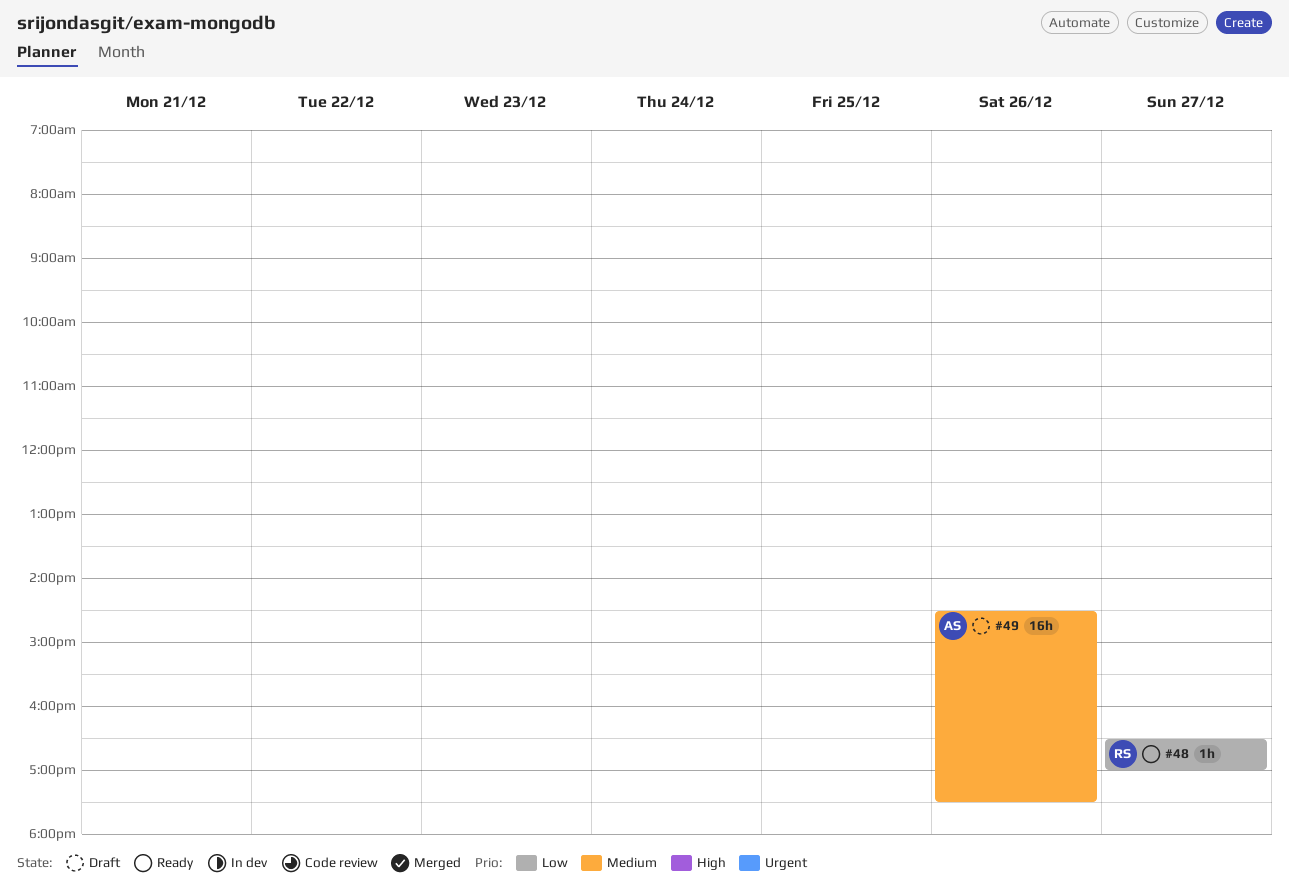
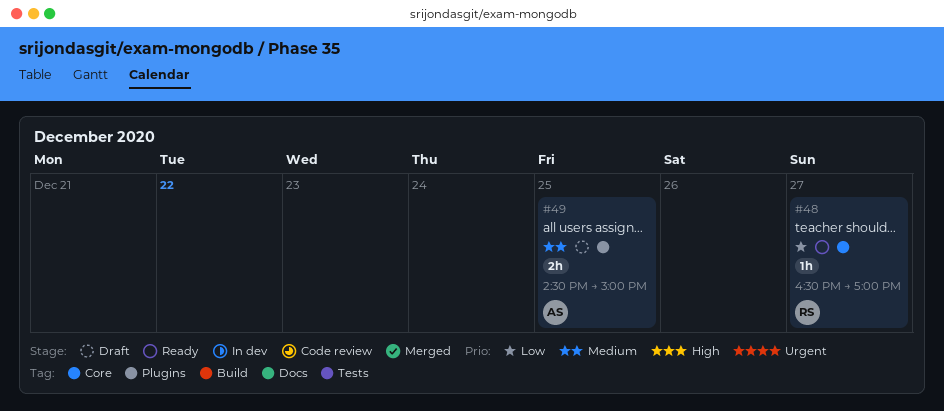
#49, estimate: 16h -> 2h
#49, day: Dec 26 -> Dec 25
#49, ends: 17:30 -> 15:00

